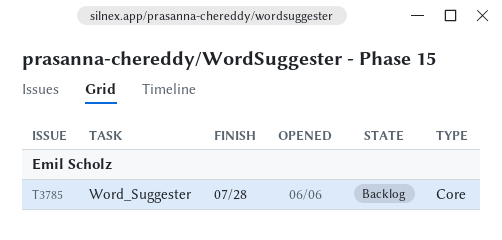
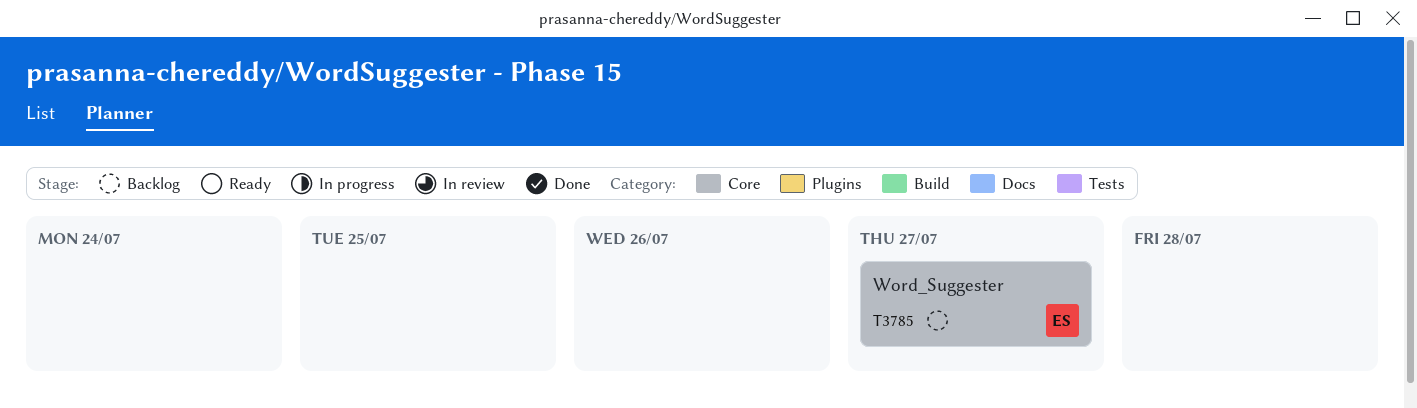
T3785, due: Jul 28 -> Jul 27

